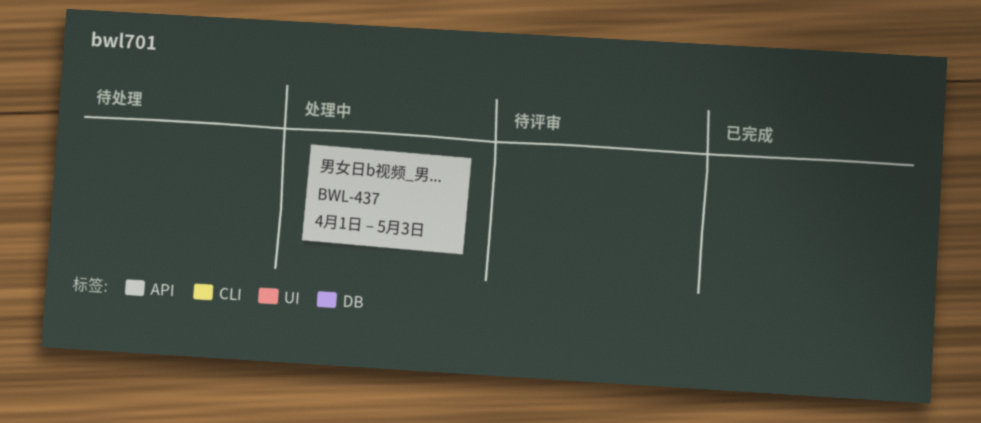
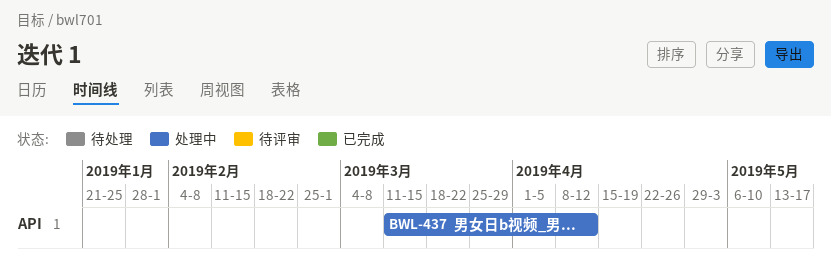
BWL-437, start: Apr 1 -> Mar 11
BWL-437, due: May 3 -> Apr 12

